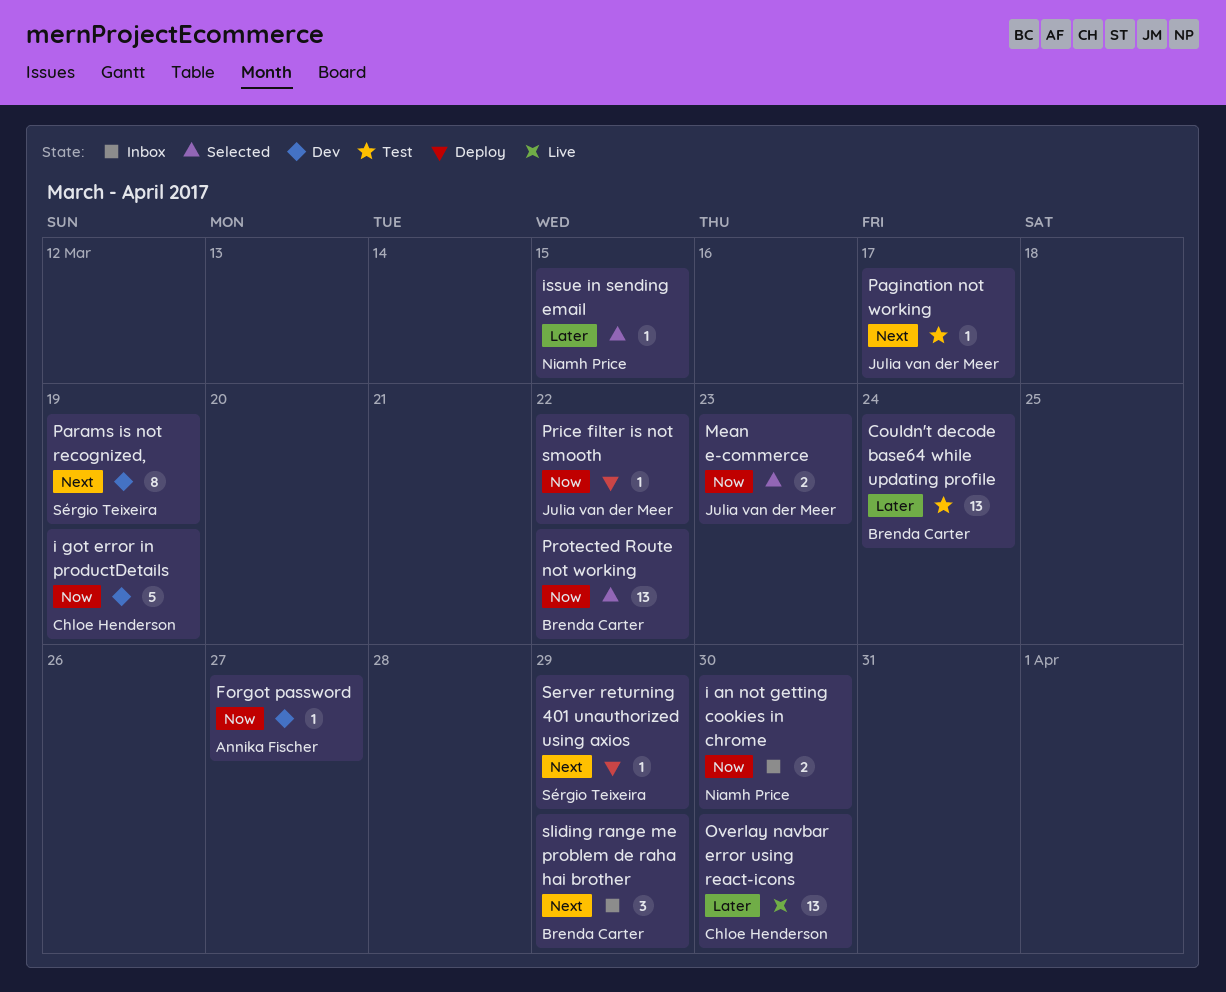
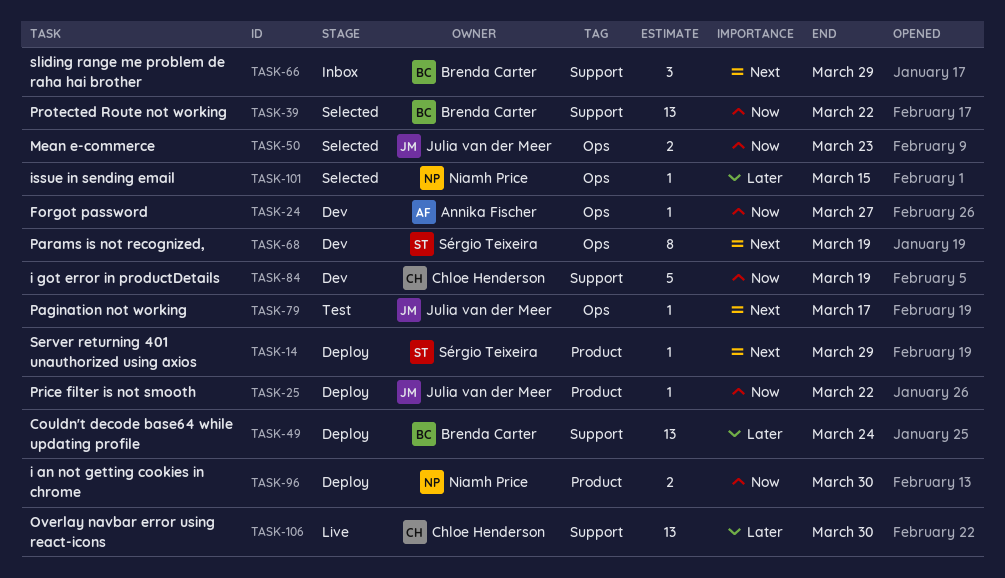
Couldn't decode base64 while updating profile, status: Test -> Deploy
i an not getting cookies in chrome, status: Inbox -> Deploy

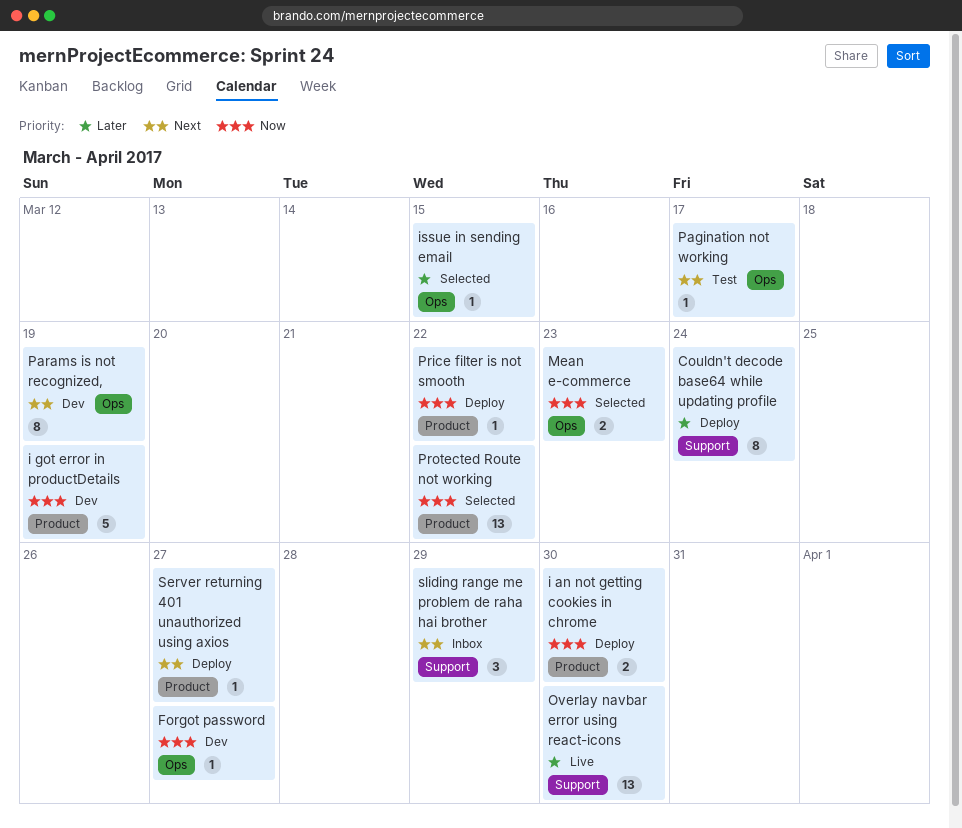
Couldn't decode base64 while updating profile, estimate: 13 -> 8
i got error in productDetails, label: Support -> Product
Protected Route not working, label: Support -> Product
Server returning 401 unauthorized using axios, due: Mar 29 -> Mar 27

